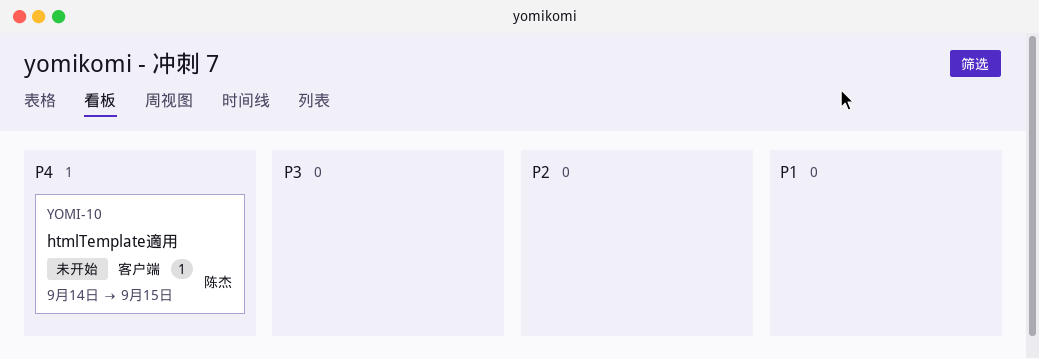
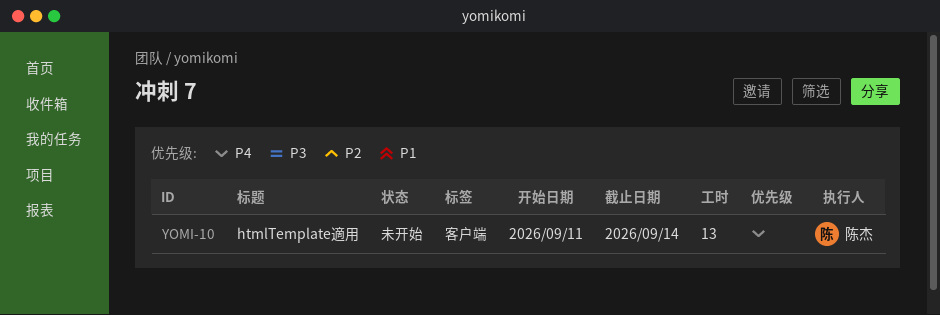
YOMI-10, estimate: 1 -> 13
YOMI-10, start: Sep 14 -> Sep 11
YOMI-10, due: Sep 15 -> Sep 14

